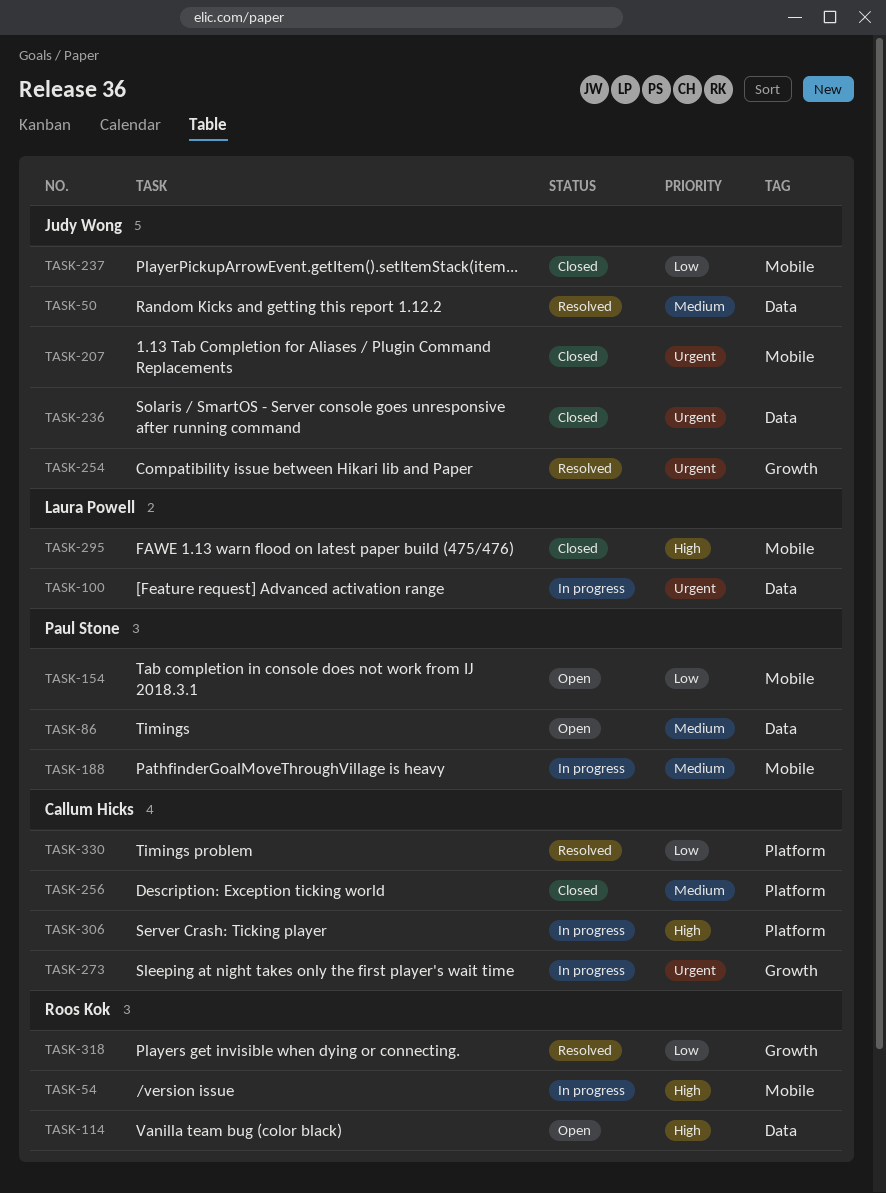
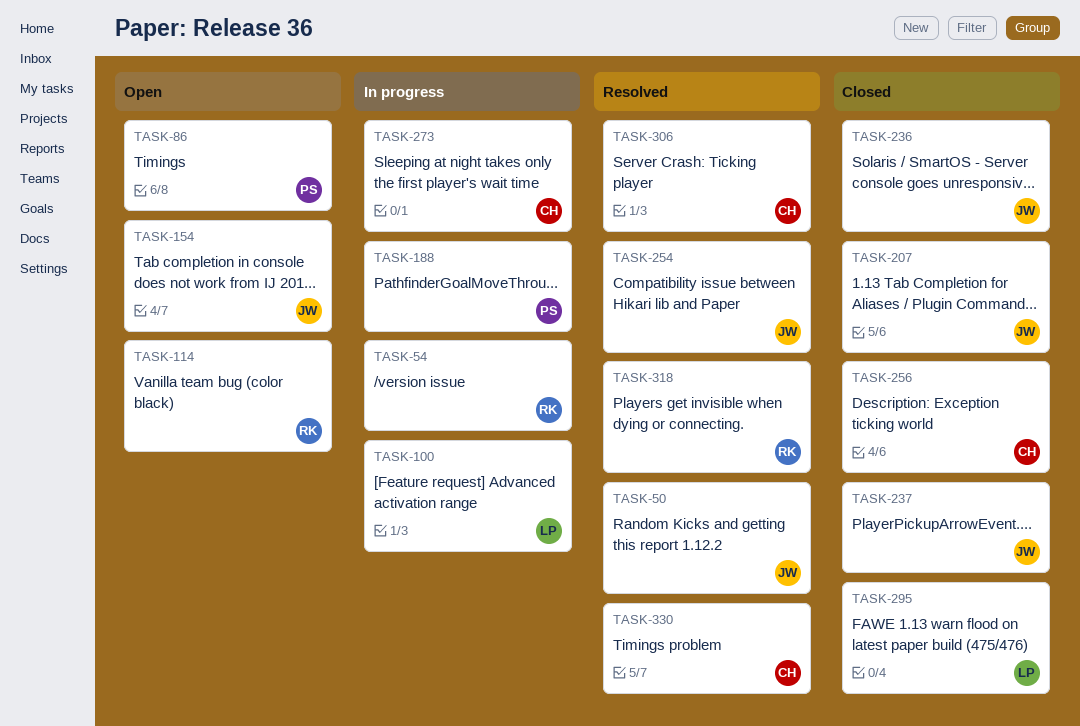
TASK-154, owner: Paul Stone -> Judy Wong
TASK-306, status: In progress -> Resolved

